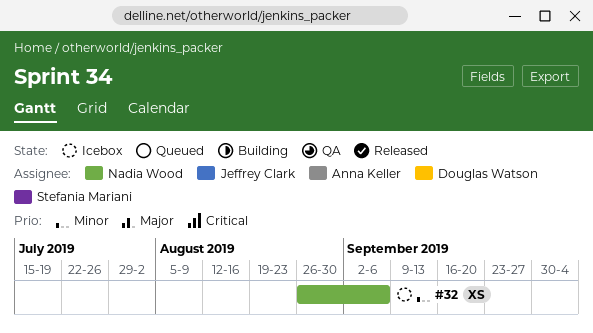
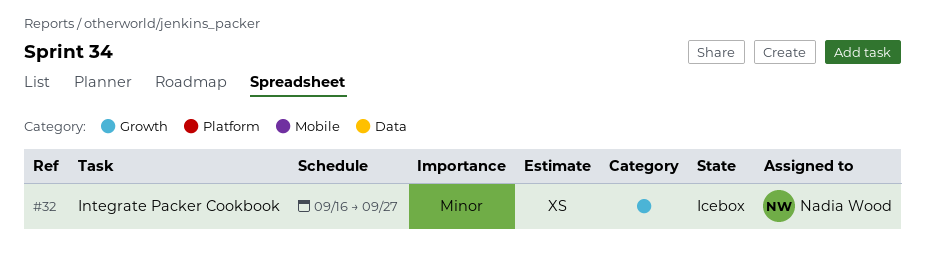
#32, start: Aug 26 -> Sep 16
#32, due: Sep 6 -> Sep 27

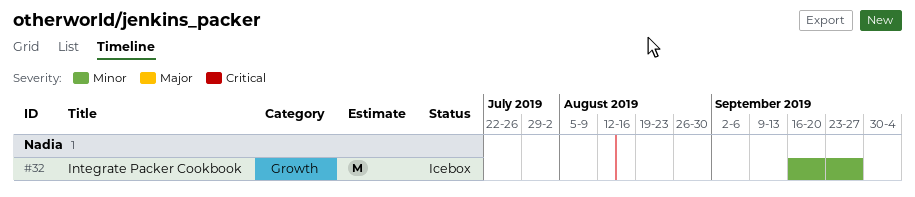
#32, estimate: XS -> M

